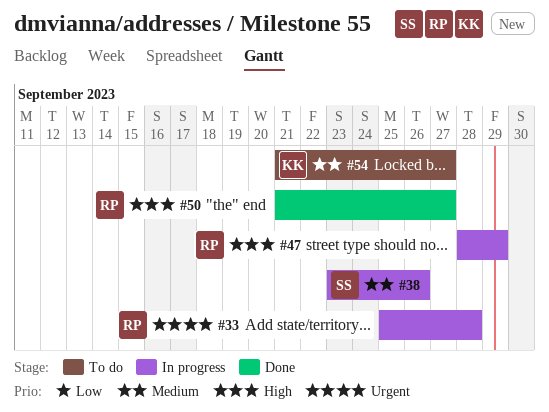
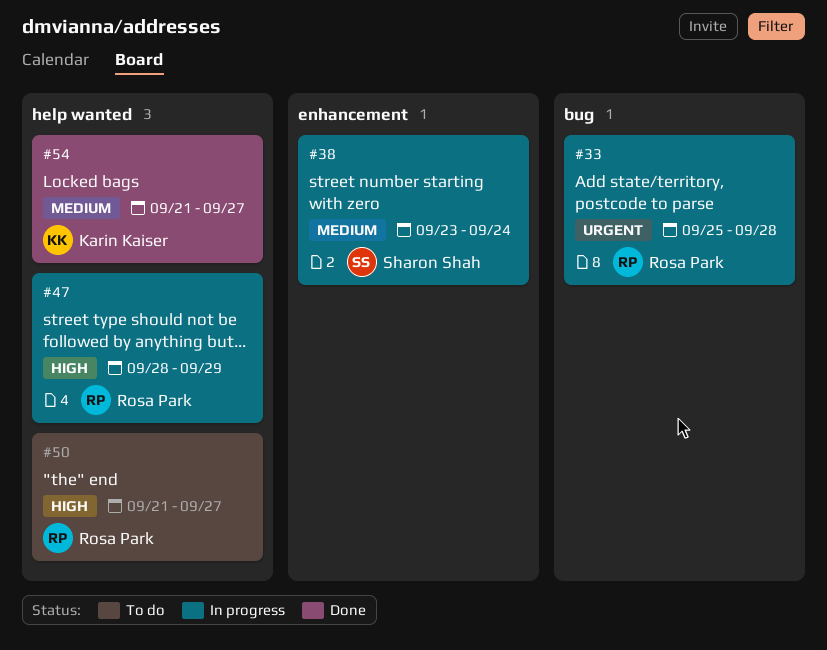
#38, due: Sep 26 -> Sep 24
#50, status: Done -> To do
#54, status: To do -> Done

